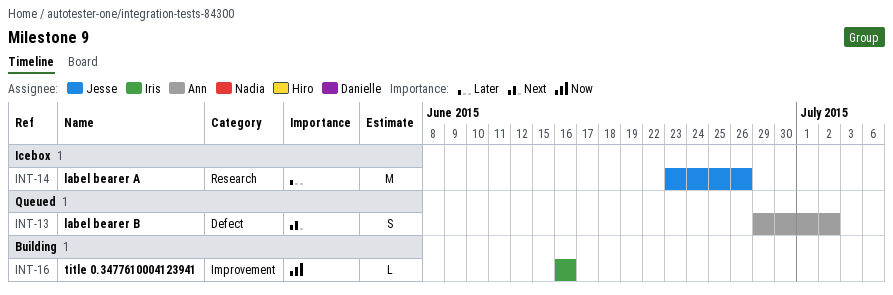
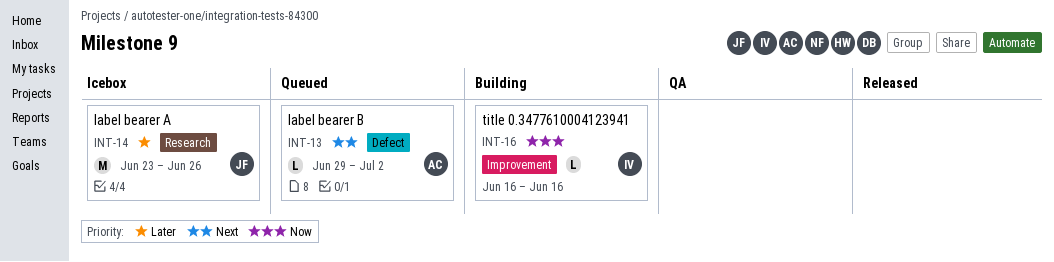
INT-13, estimate: S -> L

